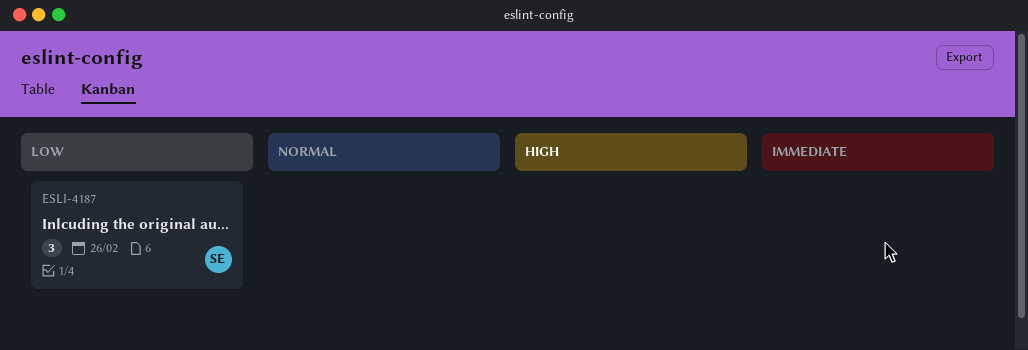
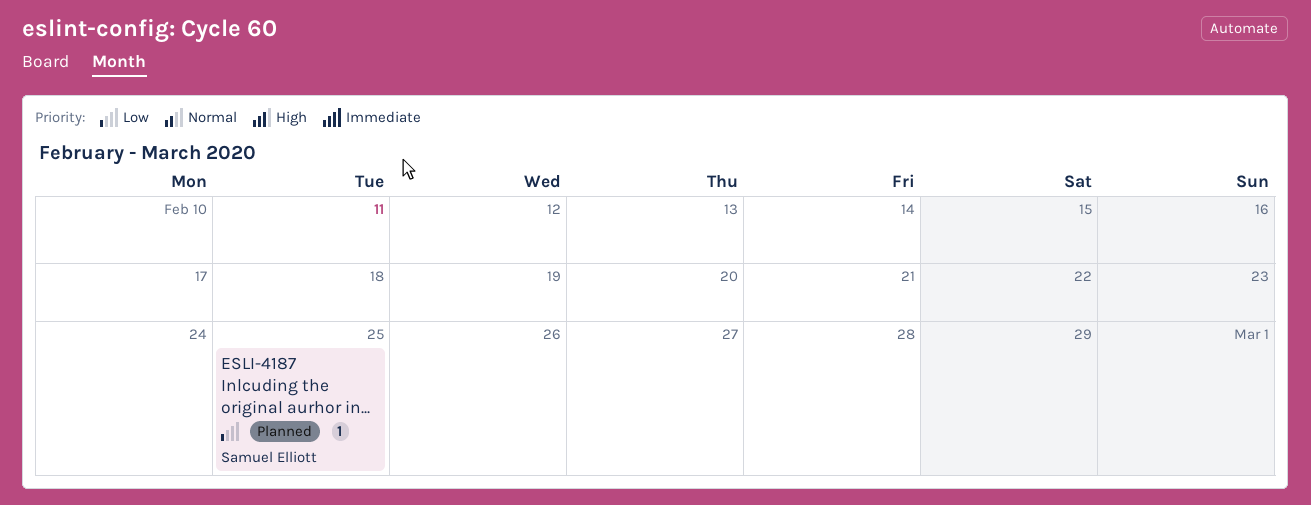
ESLI-4187, estimate: 3 -> 1
ESLI-4187, due: Feb 26 -> Feb 25

